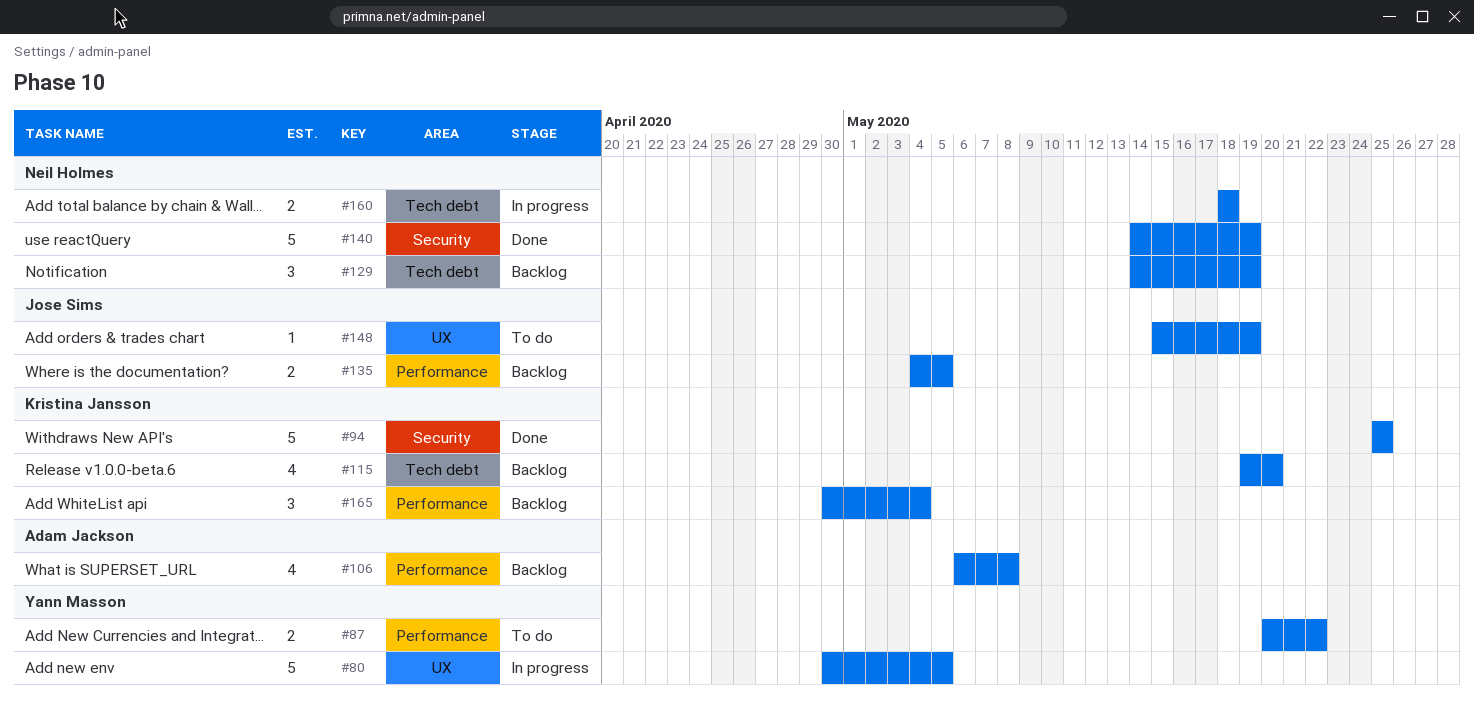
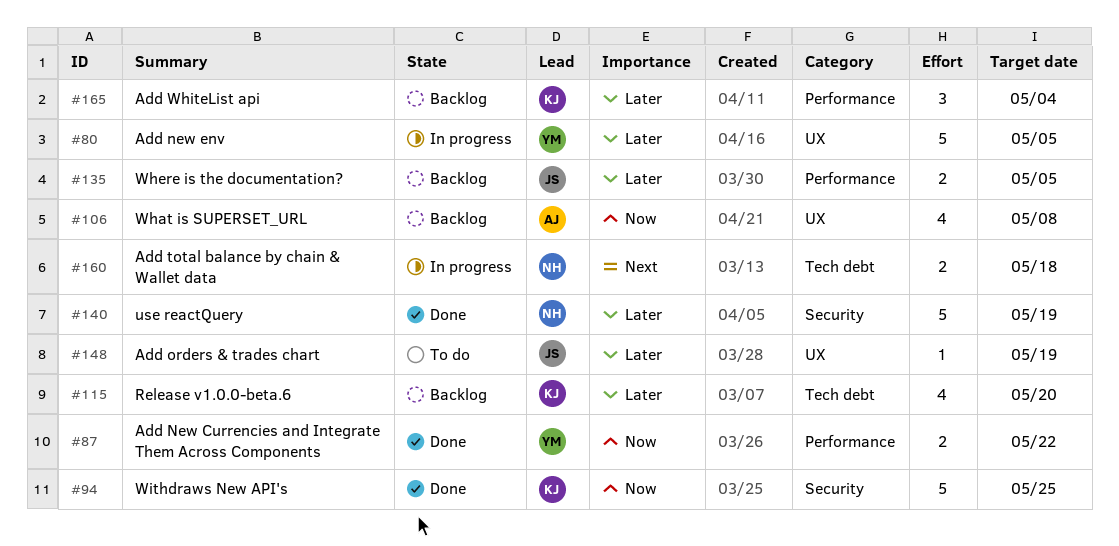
#87, status: To do -> Done
#106, label: Performance -> UX
#129: present -> none

